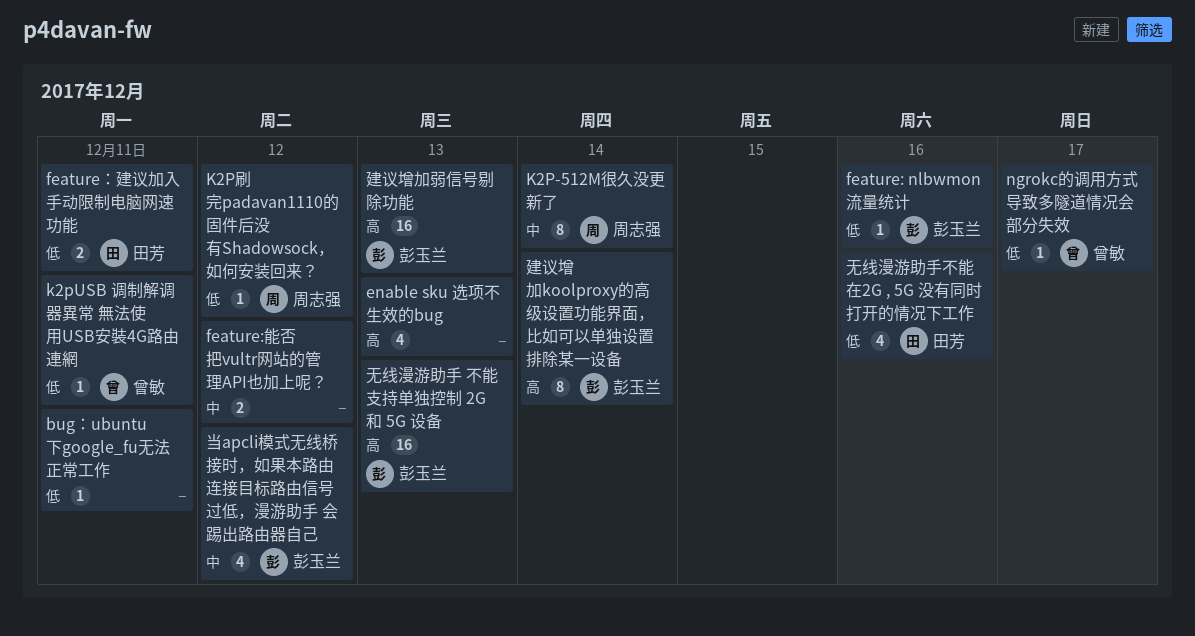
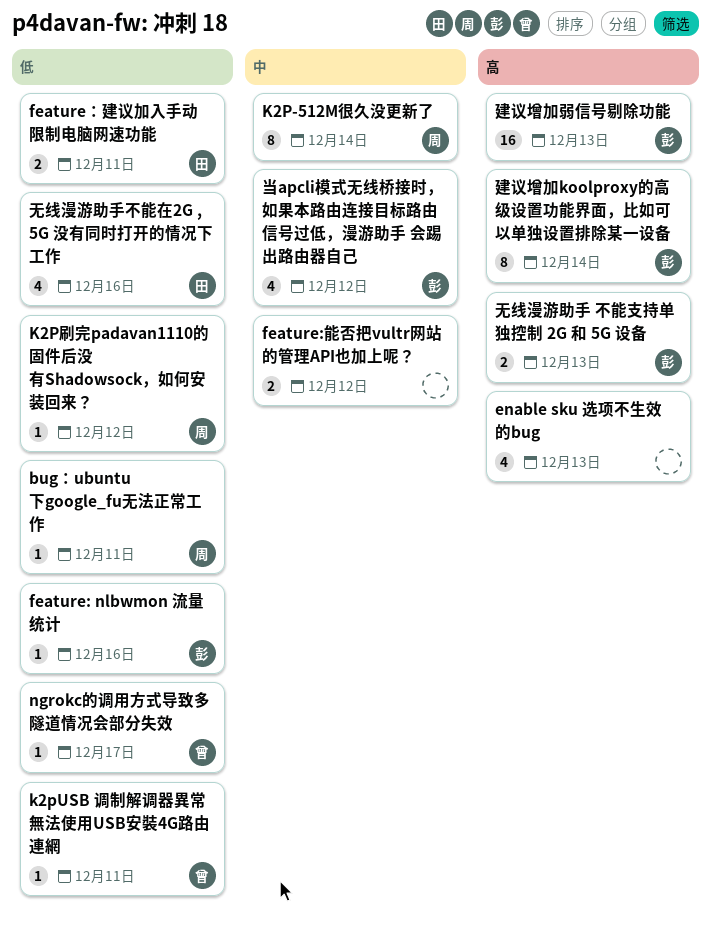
bug：ubuntu下google_fu无法正常工作, owner: none -> 周志强
无线漫游助手 不能支持单独控制 2G 和 5G 设备, estimate: 16 -> 2

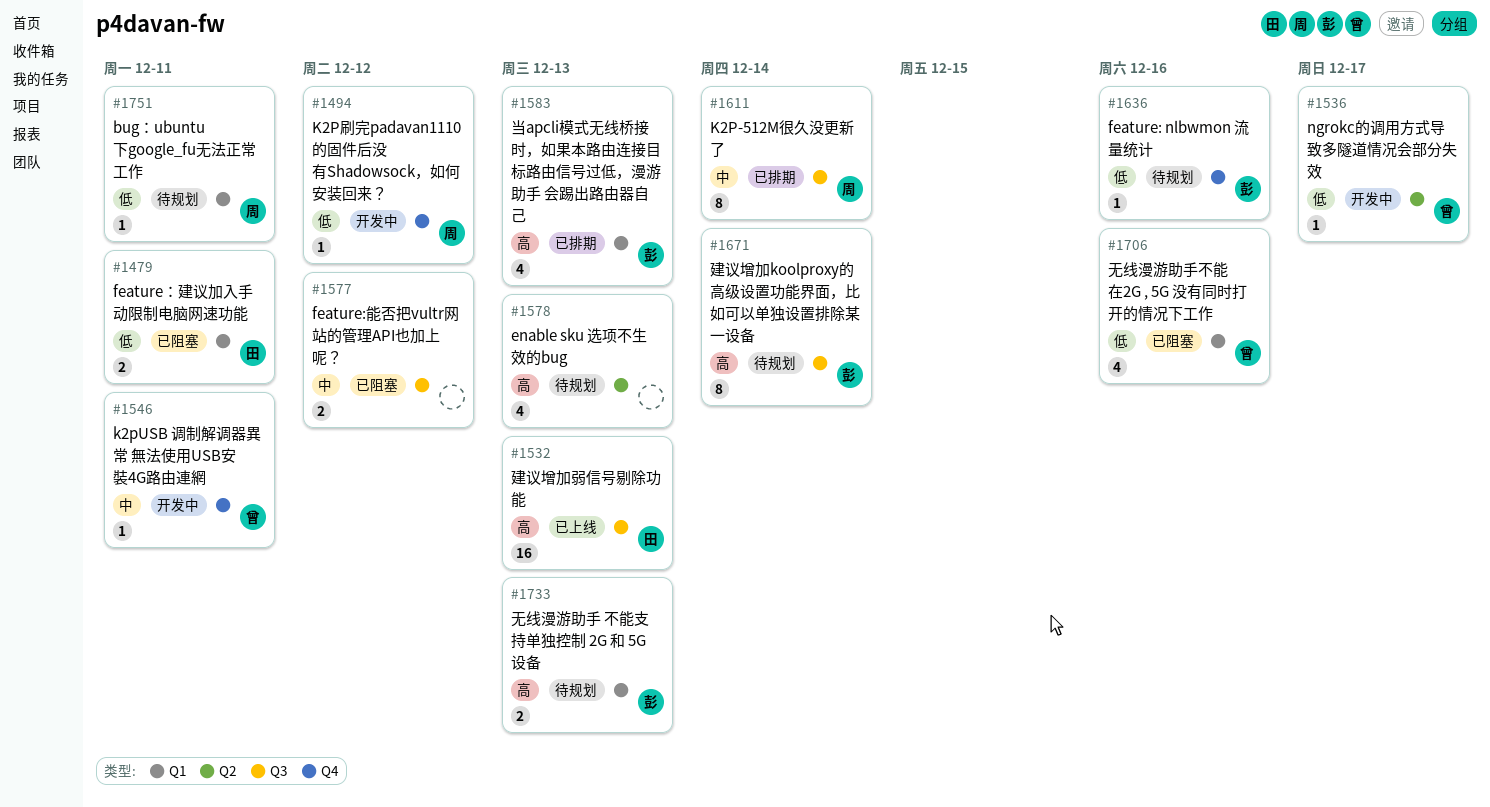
k2pUSB 调制解调器異常 無法使用USB安裝4G路由連網, priority: 低 -> 中
建议增加弱信号剔除功能, owner: 彭 -> 田
当apcli模式无线桥接时，如果本路由连接目标路由信号过低，漫游助手 会踢出路由器自己, priority: 中 -> 高
当apcli模式无线桥接时，如果本路由连接目标路由信号过低，漫游助手 会踢出路由器自己, due: Dec 12 -> Dec 13
无线漫游助手不能在2G , 5G 没有同时打开的情况下工作, owner: 田 -> 曾

